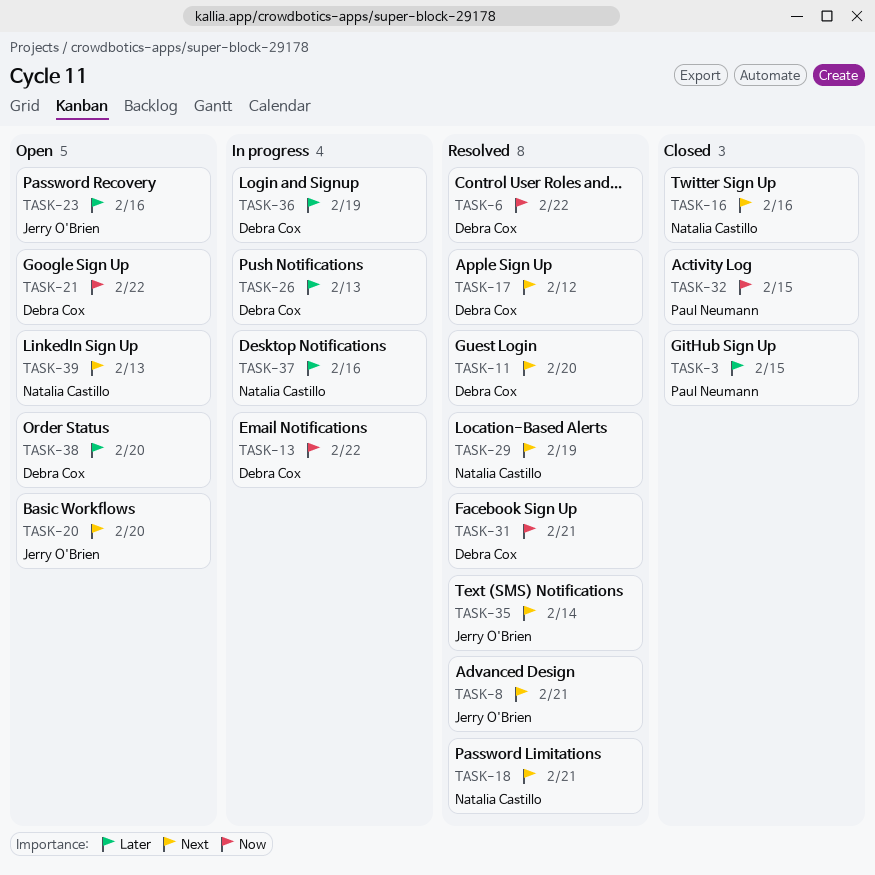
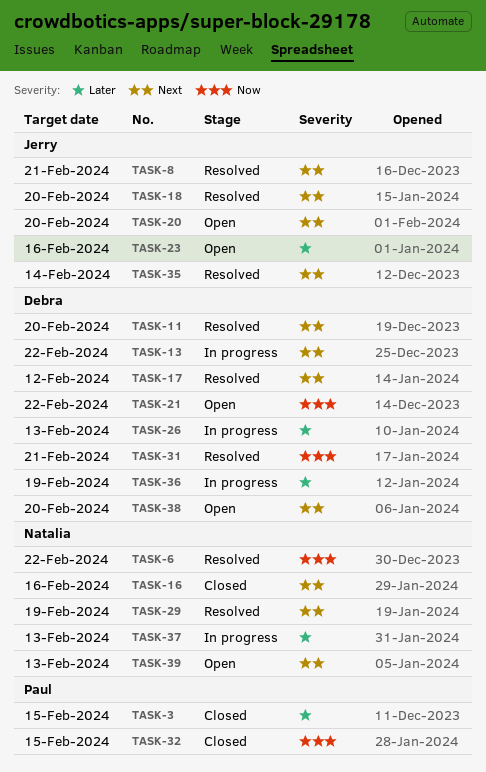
TASK-6, owner: Debra Cox -> Natalia Castillo
TASK-13, priority: Now -> Next
TASK-18, owner: Natalia Castillo -> Jerry O'Brien
TASK-18, due: Feb 21 -> Feb 20
TASK-37, due: Feb 16 -> Feb 13
TASK-38, priority: Later -> Next

